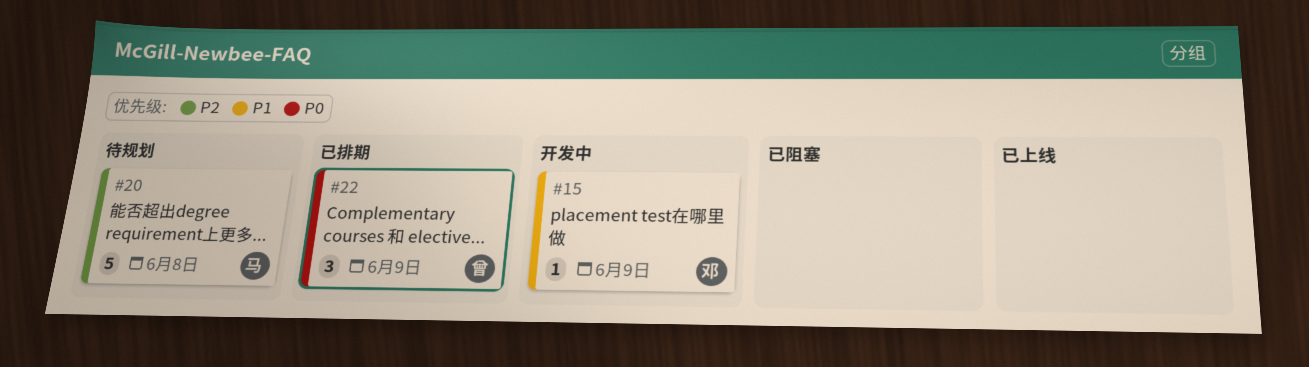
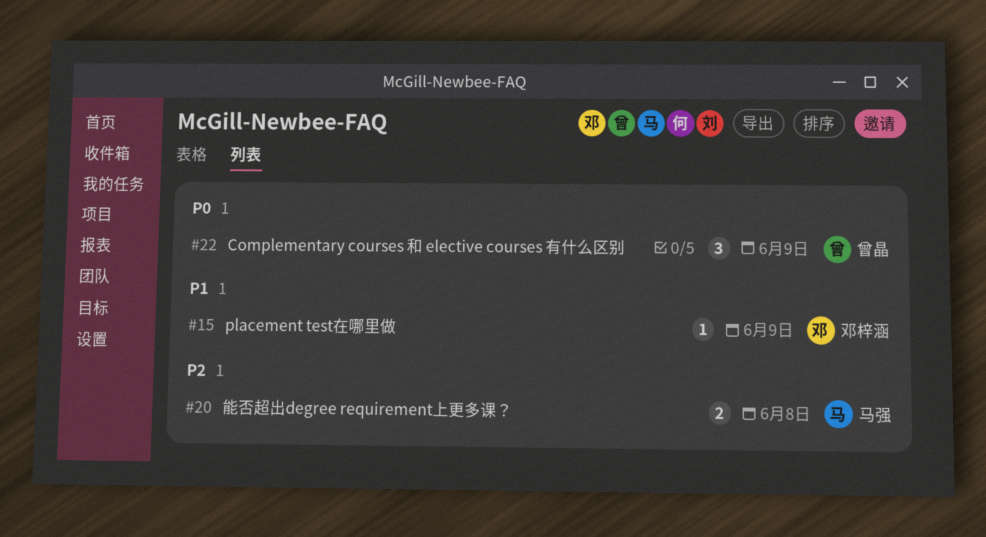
#20, estimate: 5 -> 2

